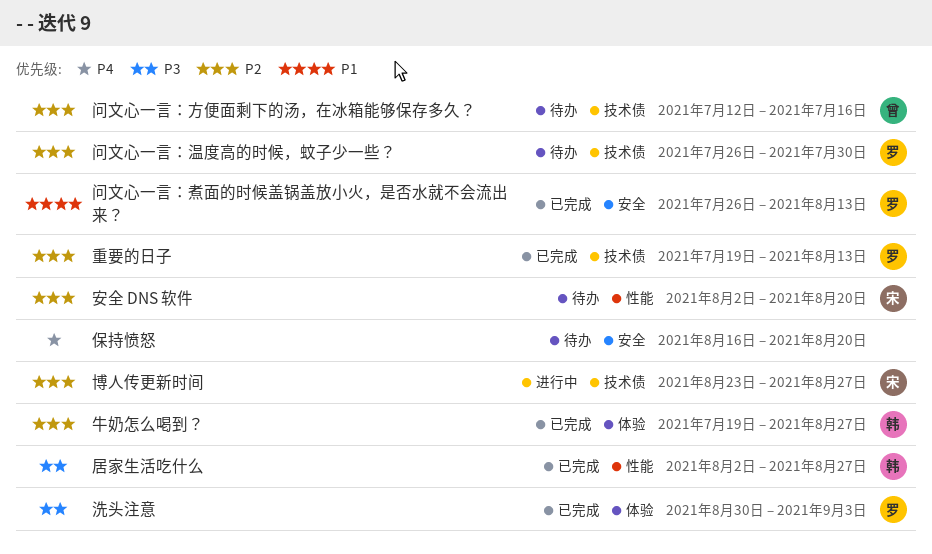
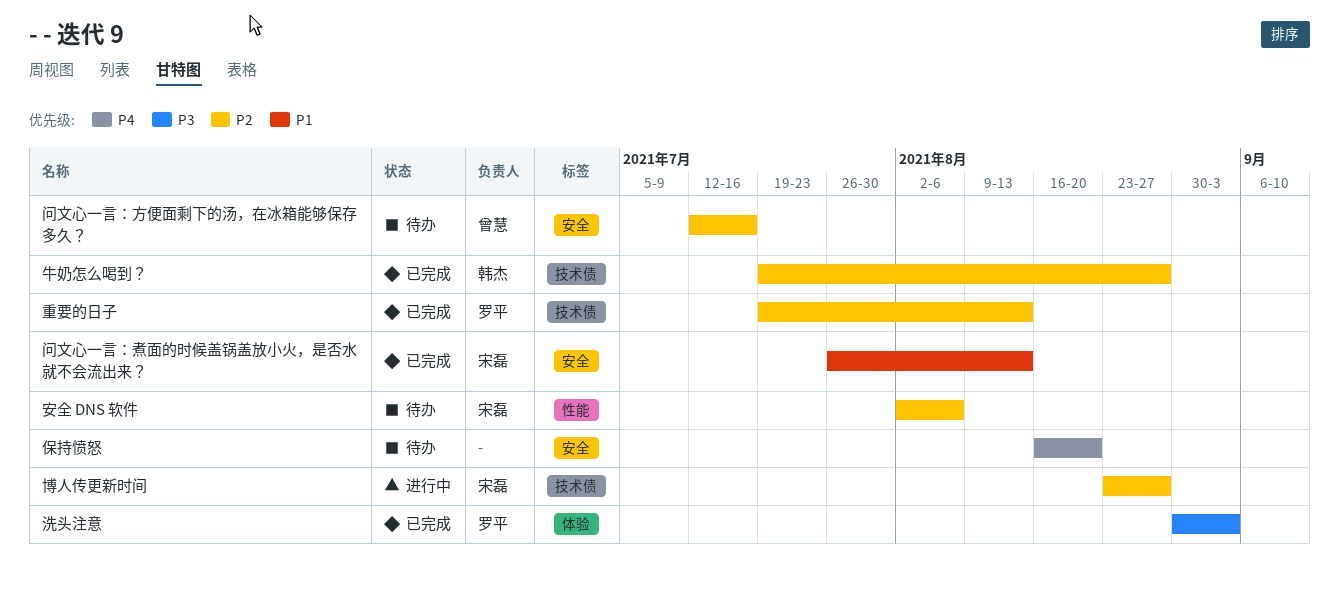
安全 DNS 软件, due: Aug 20 -> Aug 6
居家生活吃什么: present -> none
牛奶怎么喝到？, label: 体验 -> 技术债
问文心一言：方便面剩下的汤，在冰箱能够保存多久？, label: 技术债 -> 安全
问文心一言：温度高的时候，蚊子少一些？: present -> none
问文心一言：煮面的时候盖锅盖放小火，是否水就不会流出来？, owner: 罗平 -> 宋磊

